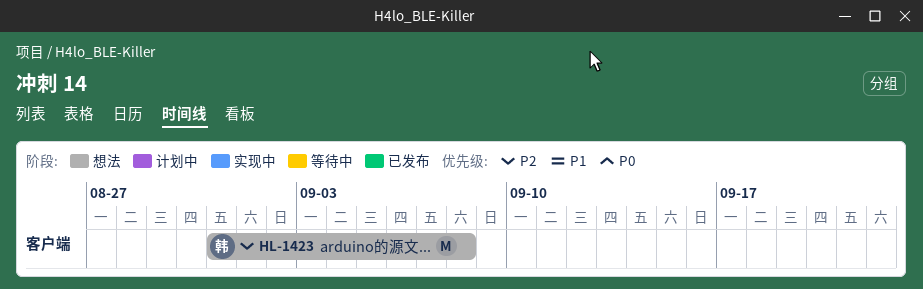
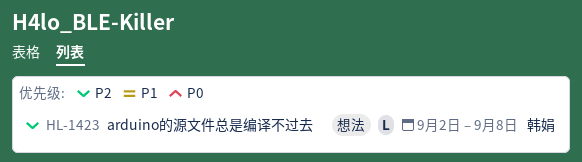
HL-1423, estimate: M -> L
HL-1423, start: Aug 31 -> Sep 2

